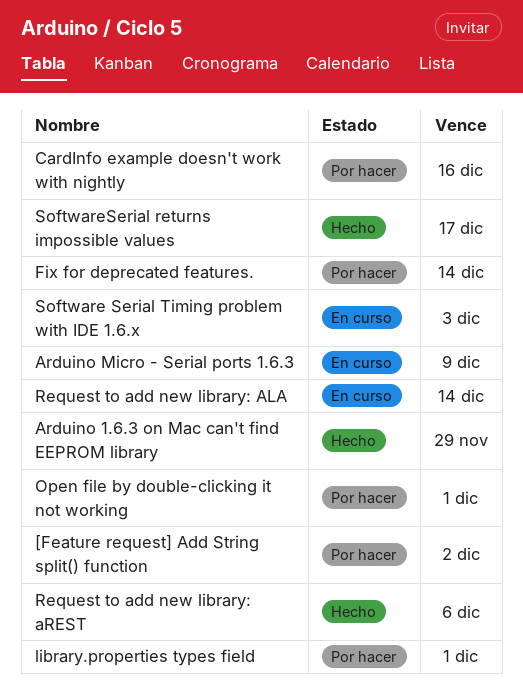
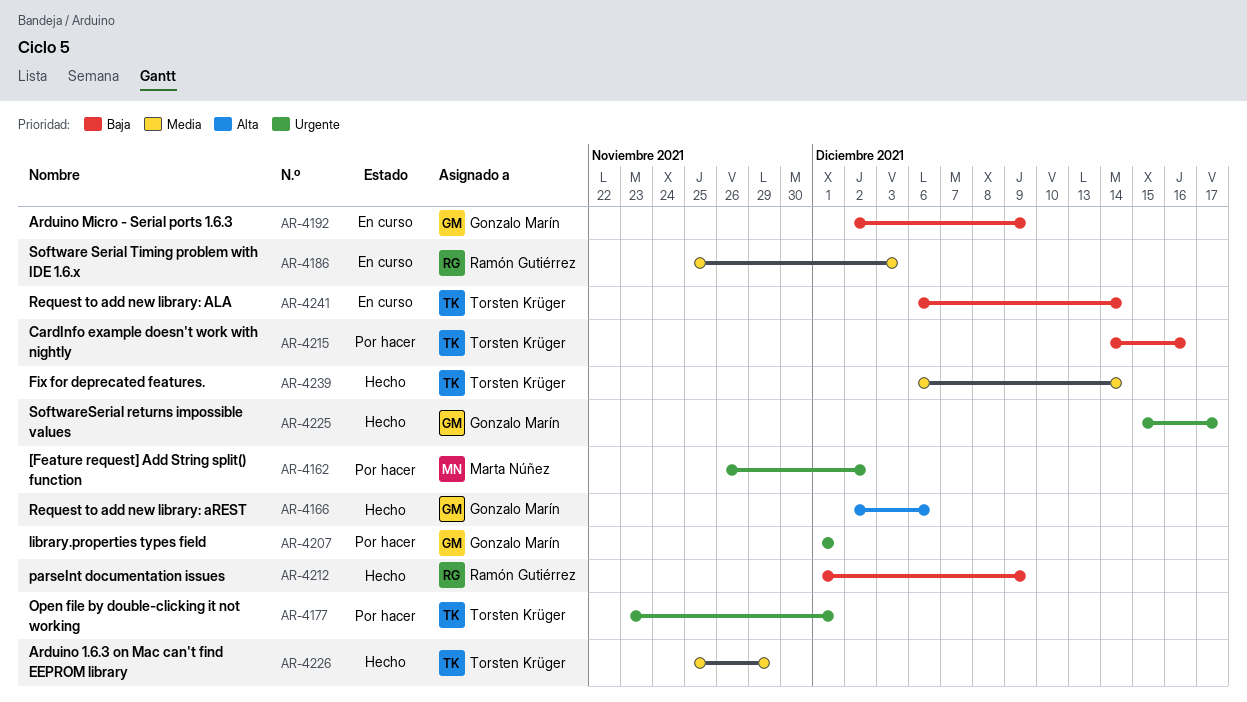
Fix for deprecated features., status: Por hacer -> Hecho
parseInt documentation issues: none -> present

